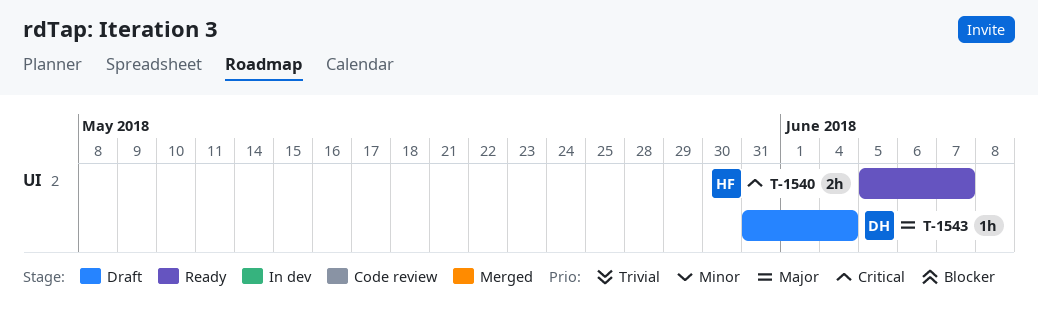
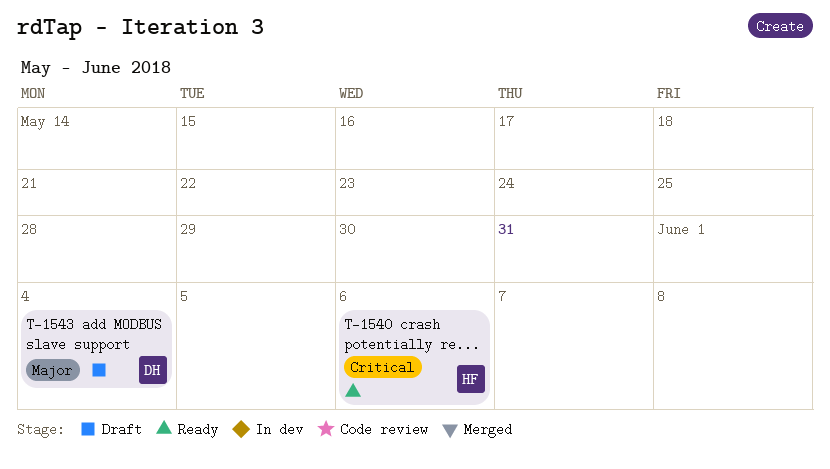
T-1540, due: Jun 7 -> Jun 6

